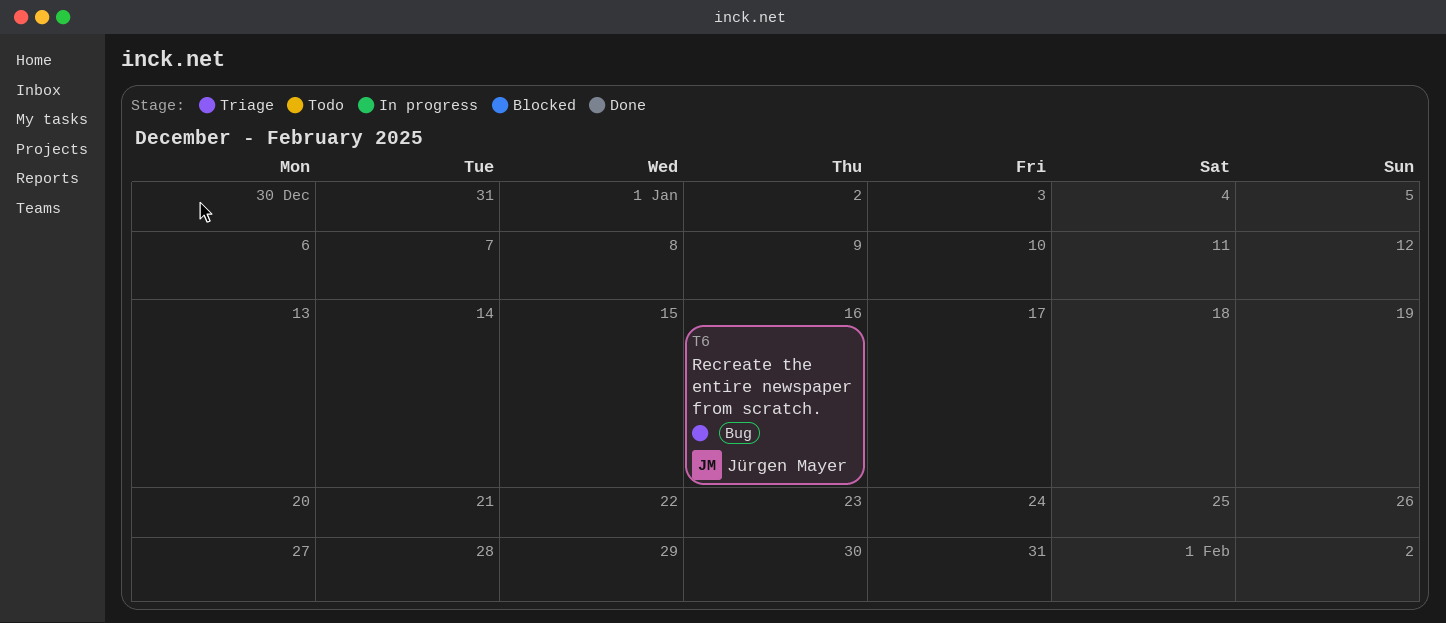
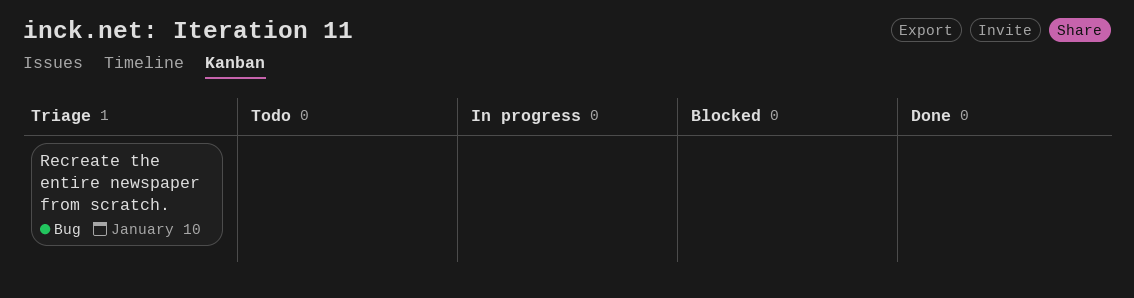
Recreate the entire newspaper from scratch., due: Jan 16 -> Jan 10

